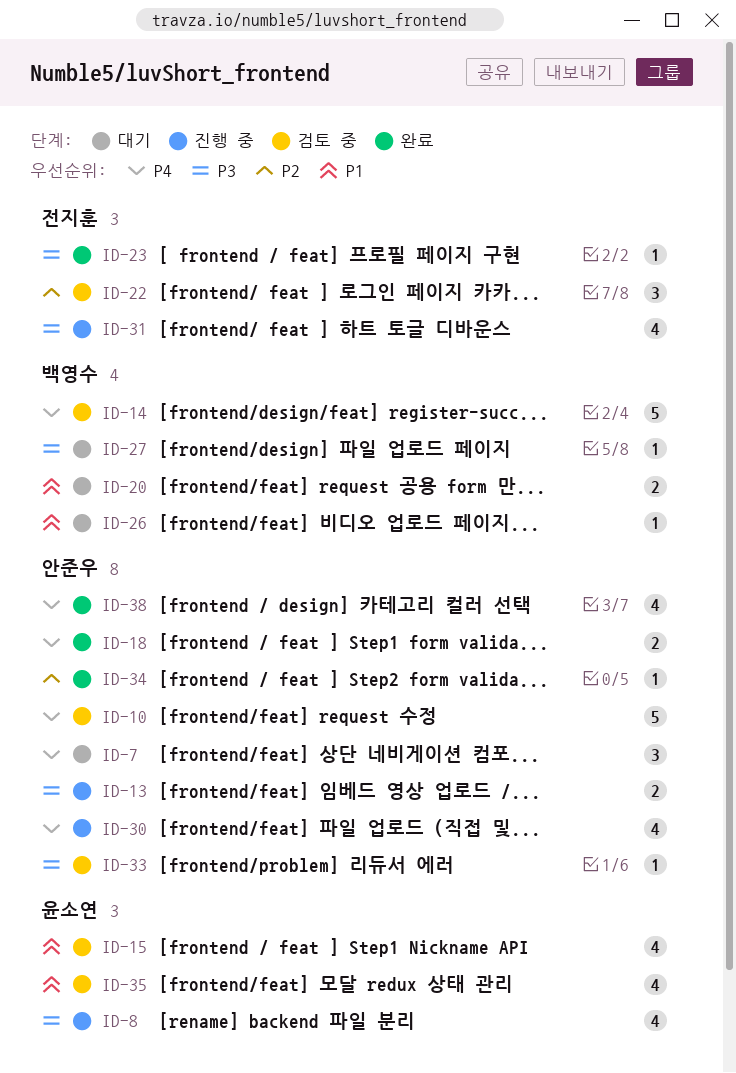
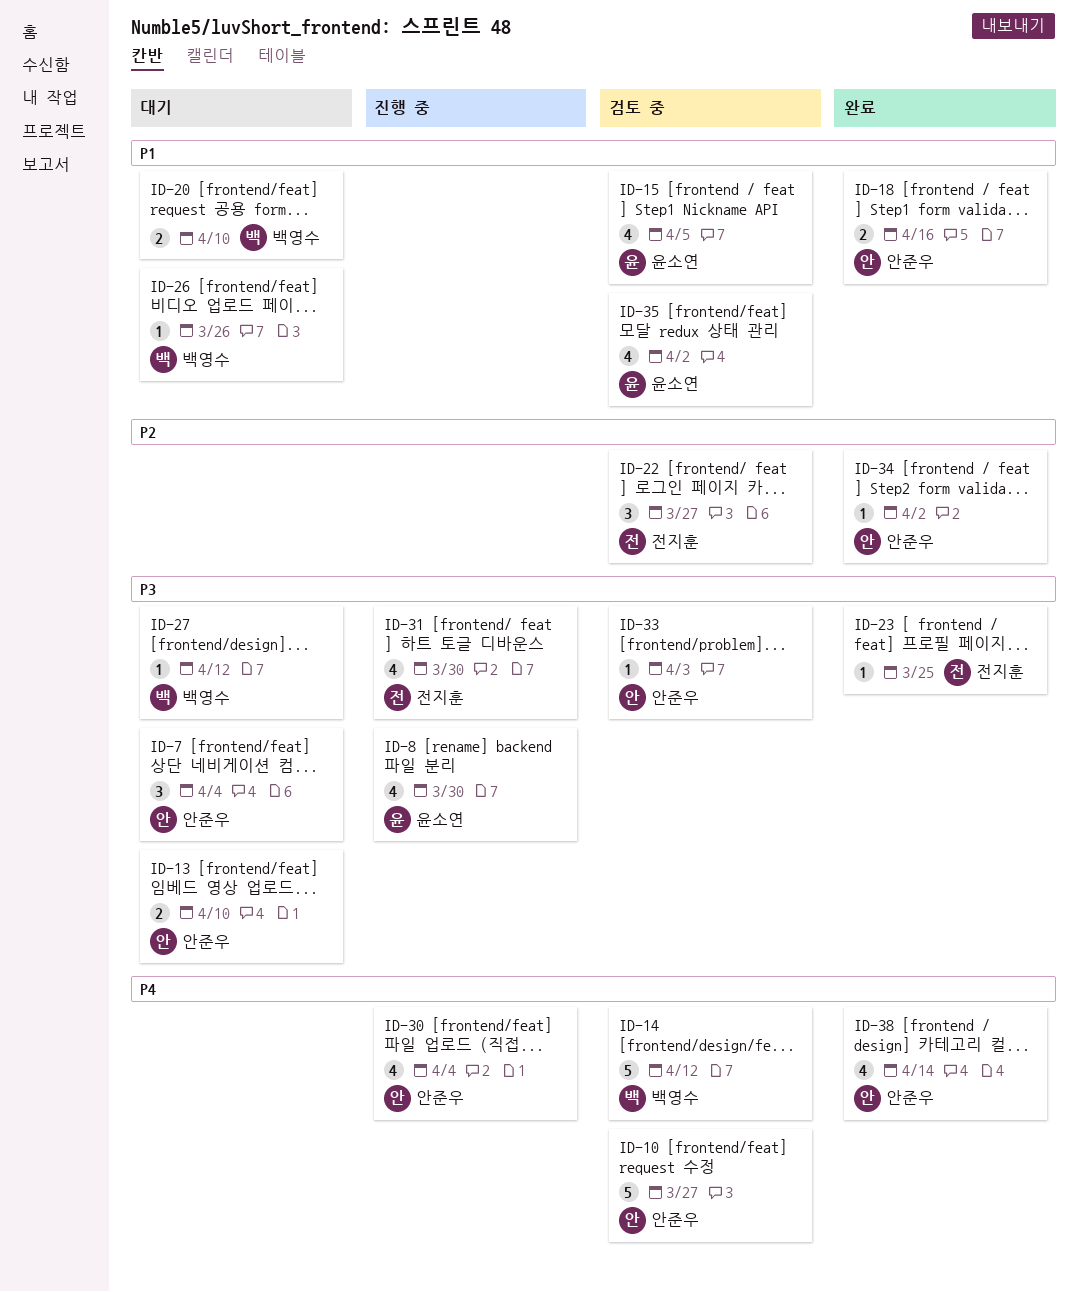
ID-7, priority: P4 -> P3
ID-13, status: 진행 중 -> 대기
ID-18, priority: P4 -> P1

